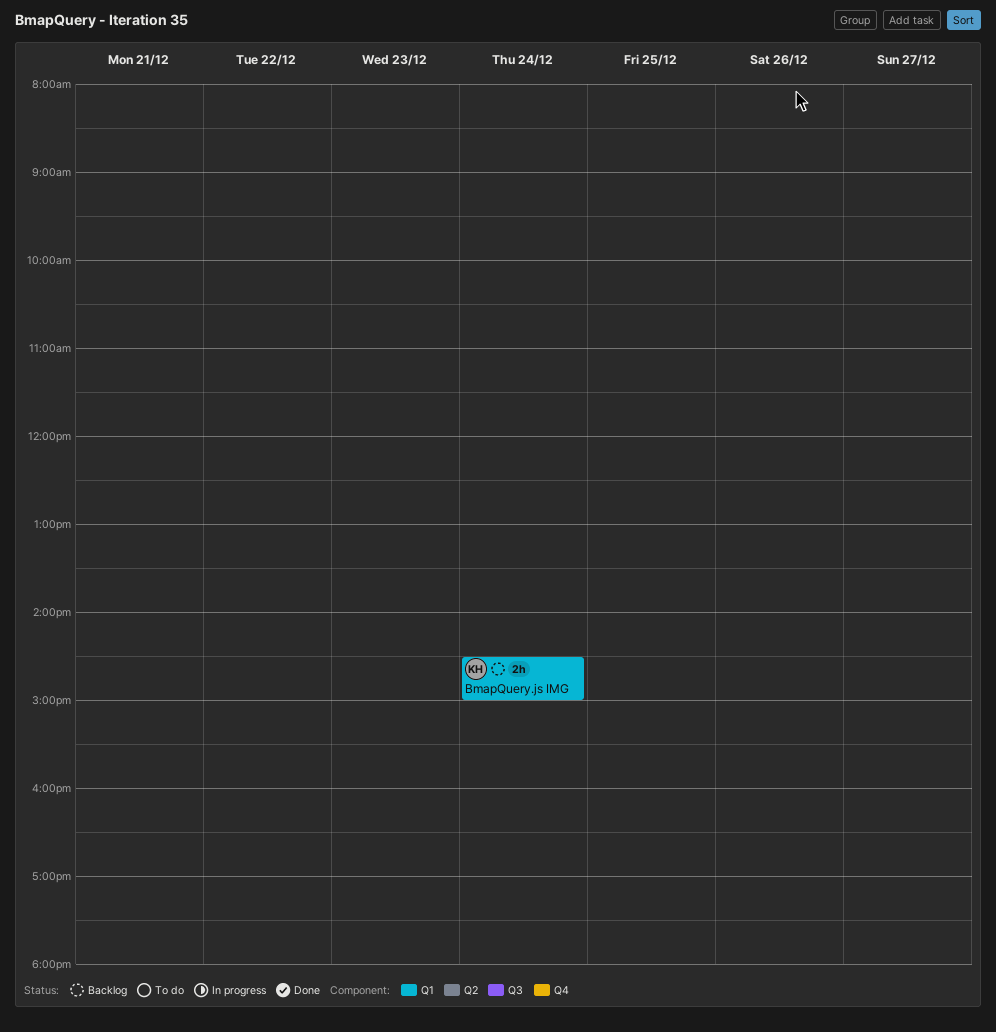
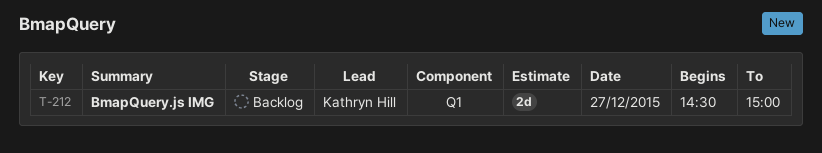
BmapQuery.js IMG, estimate: 2h -> 2d
BmapQuery.js IMG, day: Dec 24 -> Dec 27

